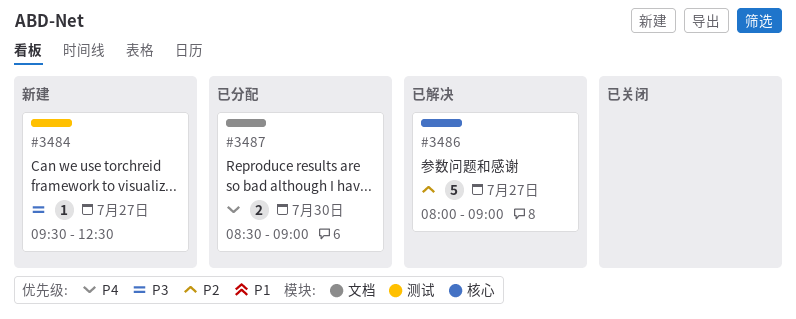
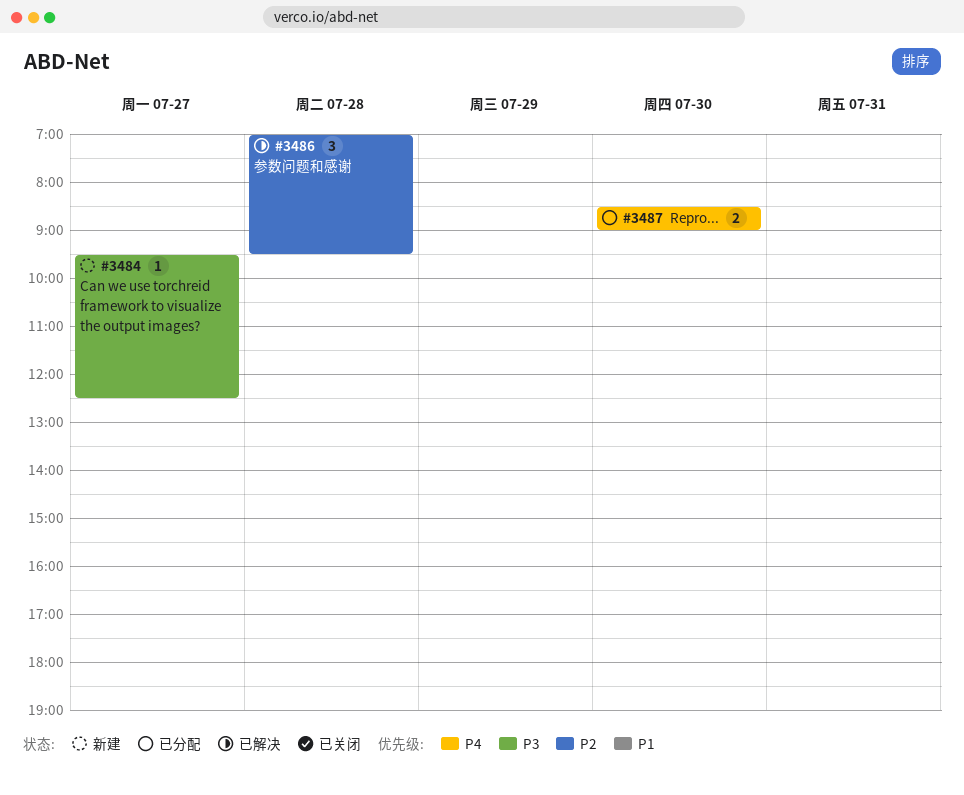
#3486, estimate: 5 -> 3
#3486, day: Jul 27 -> Jul 28
#3486, begins: 08:00 -> 07:00
#3486, ends: 09:00 -> 09:30

